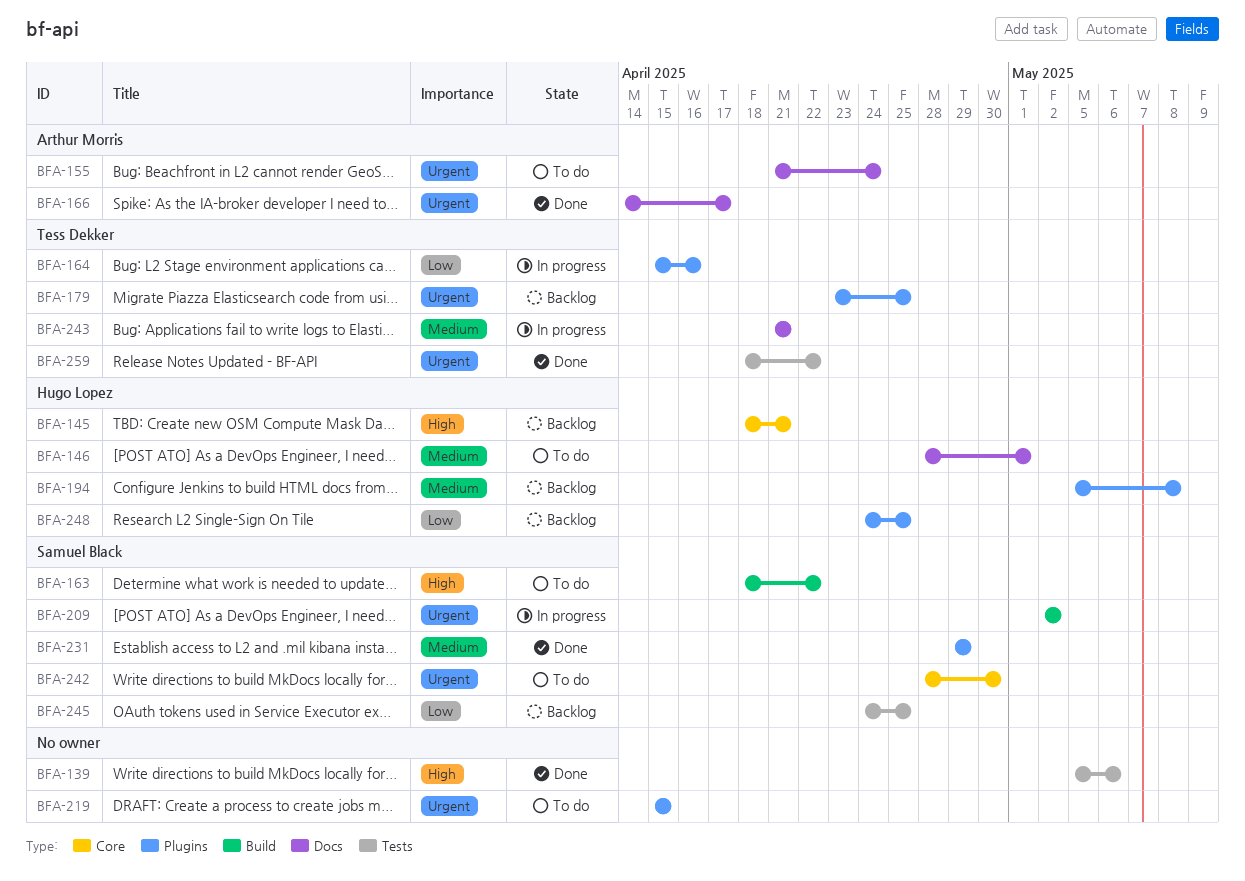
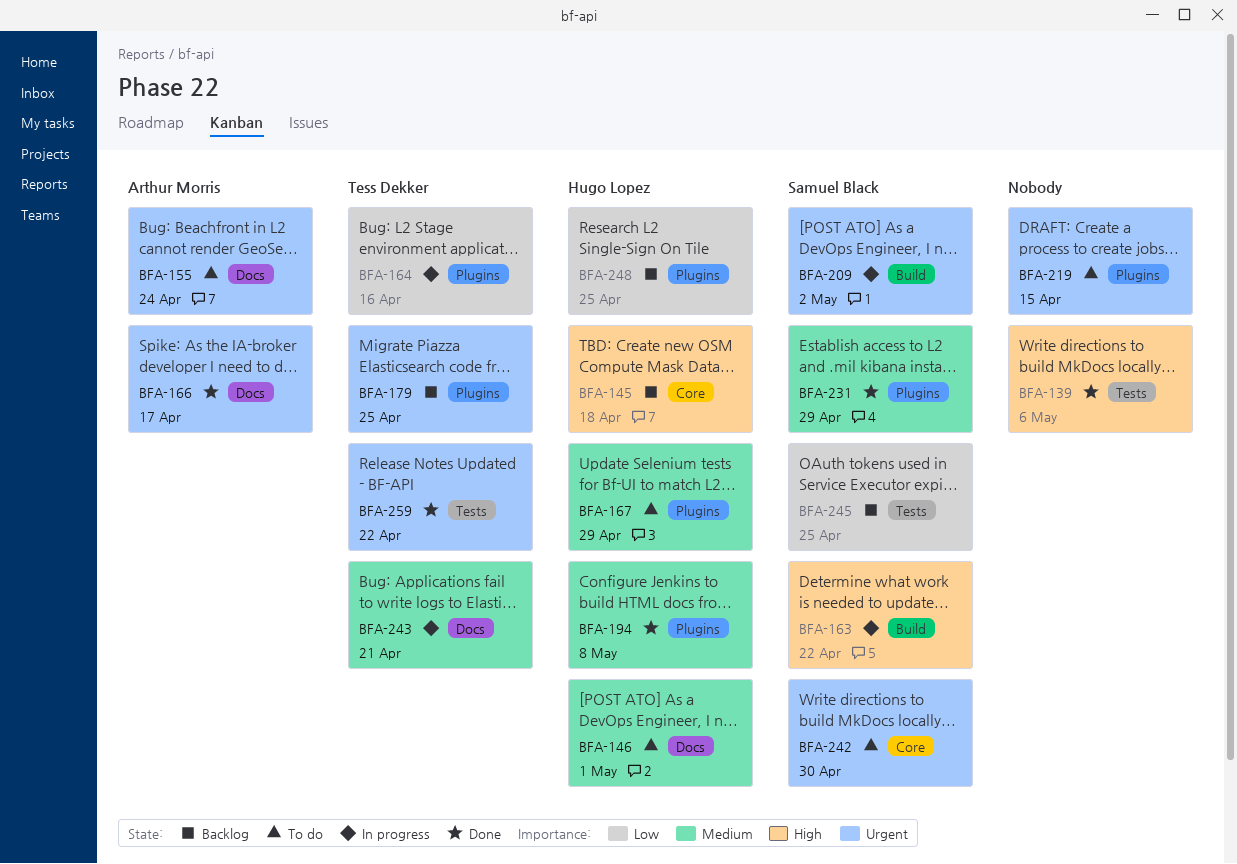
BFA-145, due: Apr 21 -> Apr 18
BFA-163, status: To do -> In progress
BFA-167: none -> present
BFA-194, status: Backlog -> Done

